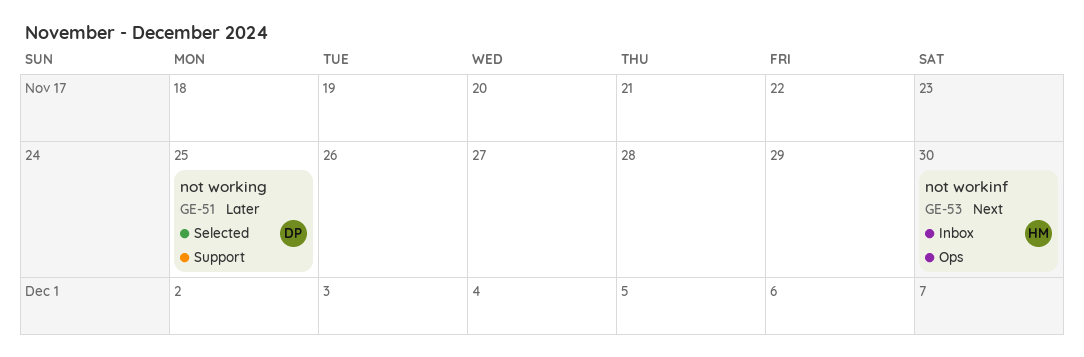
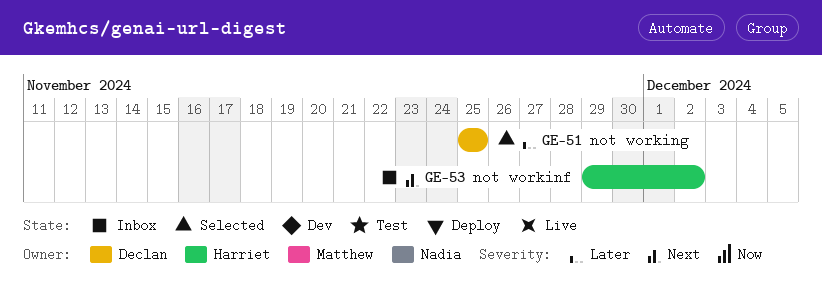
GE-53, due: Nov 30 -> Dec 2

